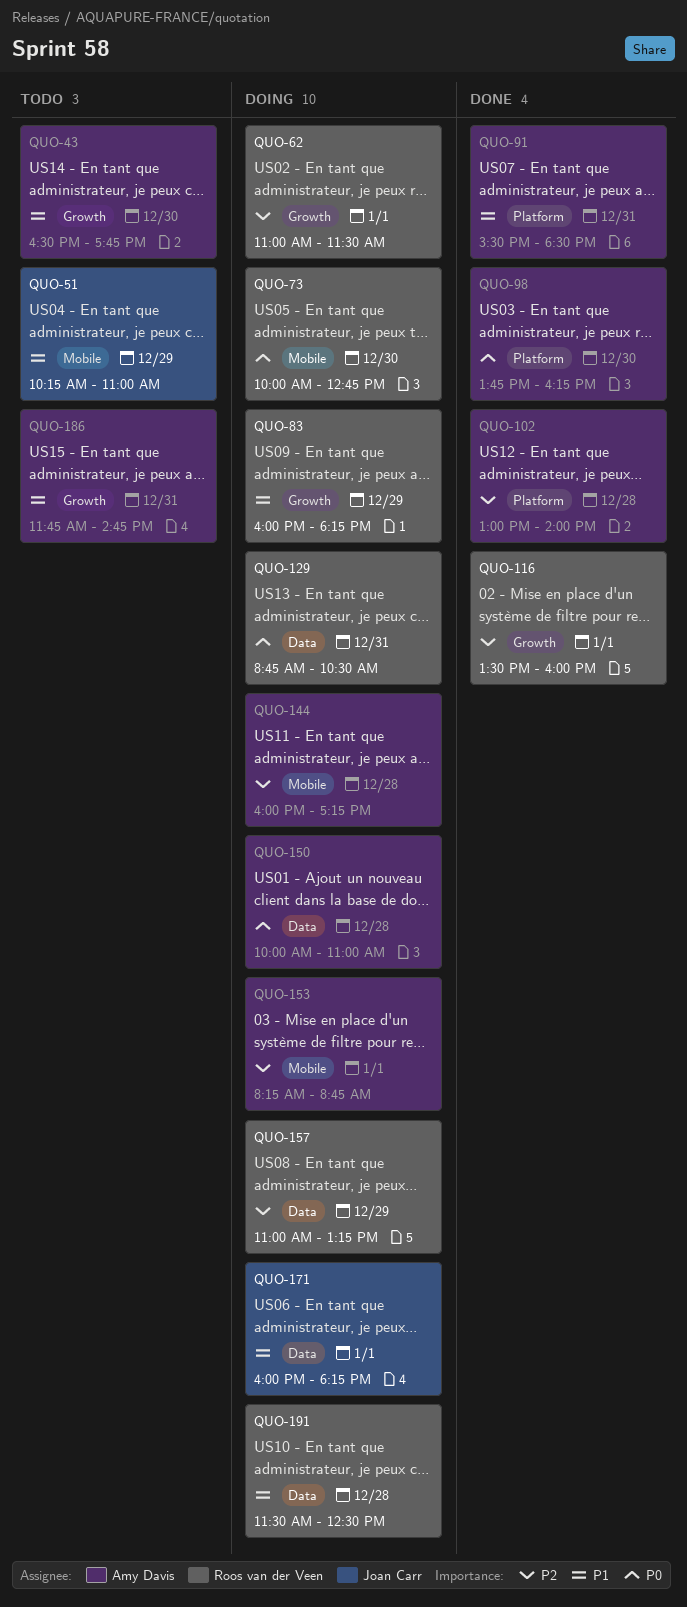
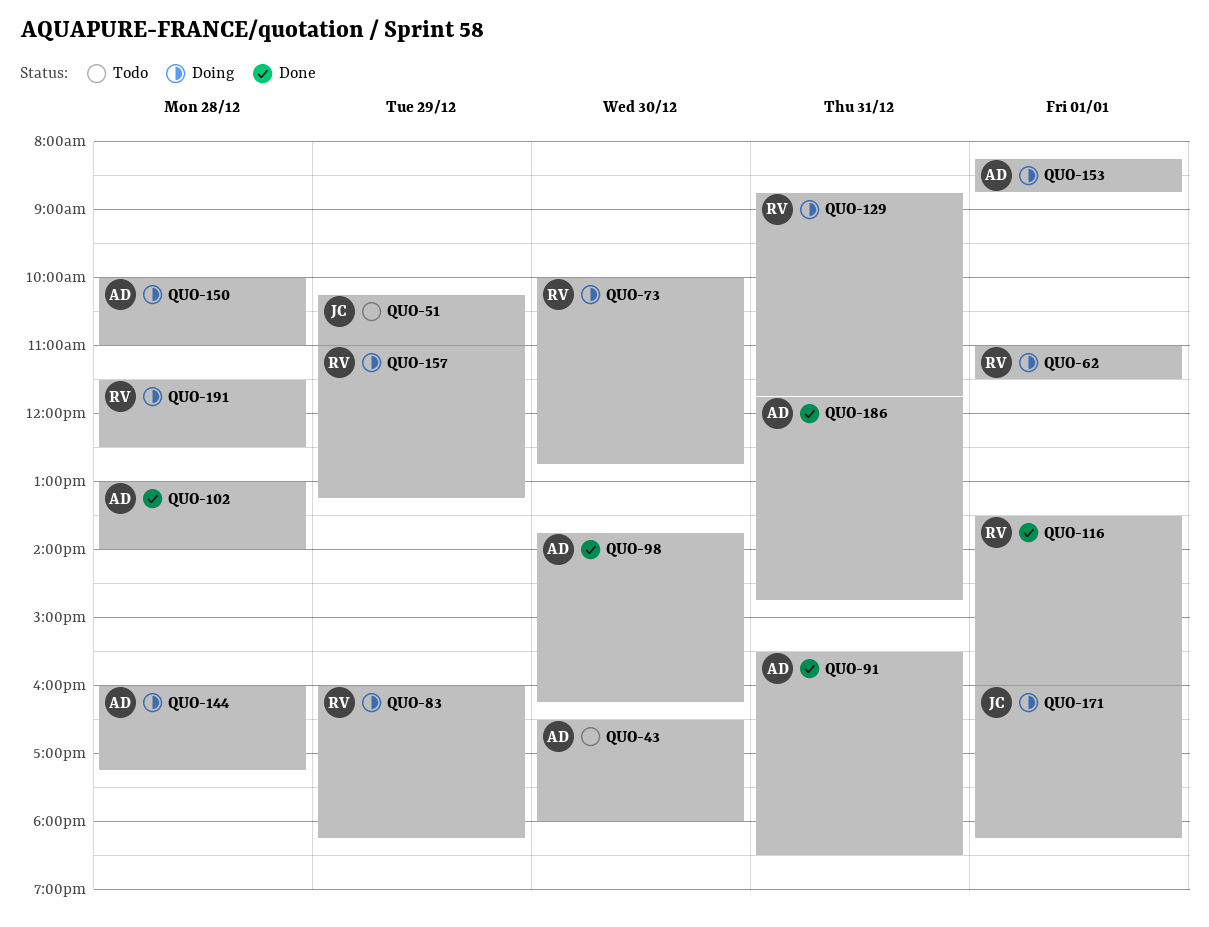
QUO-43, ends: 17:45 -> 18:00
QUO-129, ends: 10:30 -> 11:45
QUO-186, status: Todo -> Done

